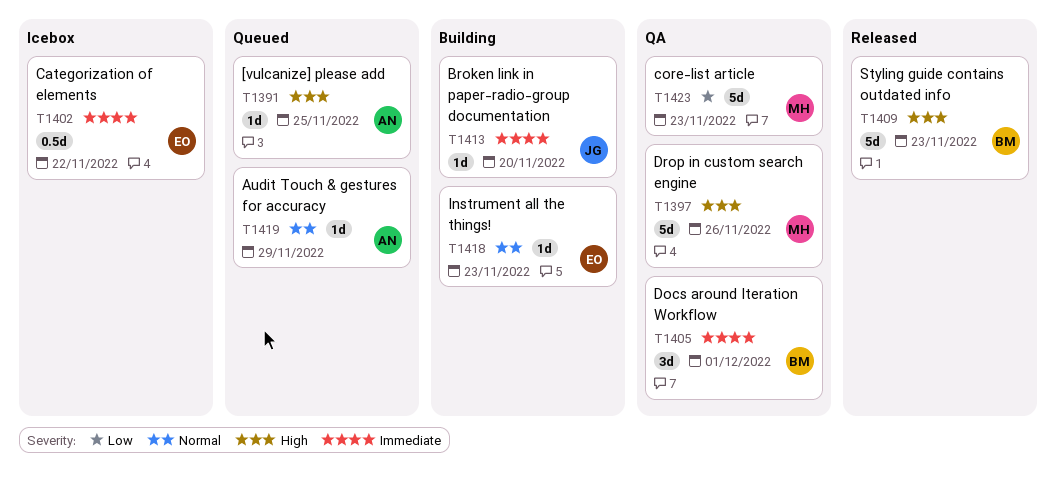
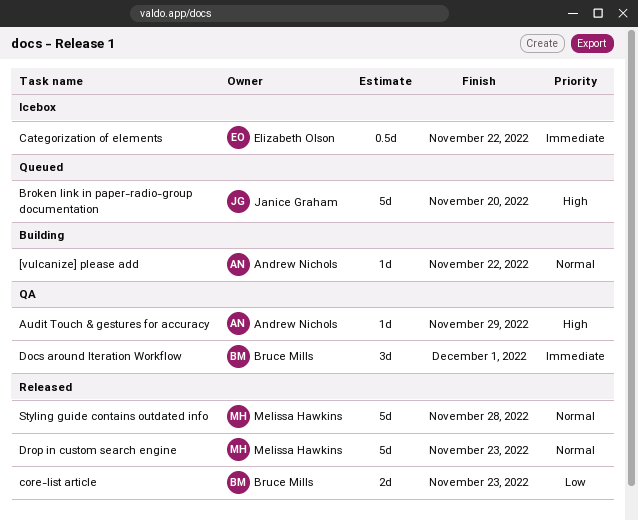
[vulcanize] please add, status: Queued -> Building
[vulcanize] please add, priority: High -> Normal
[vulcanize] please add, due: Nov 25 -> Nov 22
Audit Touch & gestures for accuracy, status: Queued -> QA
Audit Touch & gestures for accuracy, priority: Normal -> High
Broken link in paper-radio-group documentation, status: Building -> Queued
Broken link in paper-radio-group documentation, priority: Immediate -> High
Broken link in paper-radio-group documentation, estimate: 1d -> 5d
core-list article, status: QA -> Released
core-list article, owner: Melissa Hawkins -> Bruce Mills
core-list article, estimate: 5d -> 2d
Drop in custom search engine, status: QA -> Released
Drop in custom search engine, priority: High -> Normal
Drop in custom search engine, due: Nov 26 -> Nov 23
Instrument all the things!: present -> none
Styling guide contains outdated info, owner: Bruce Mills -> Melissa Hawkins
Styling guide contains outdated info, priority: High -> Normal
Styling guide contains outdated info, due: Nov 23 -> Nov 28

